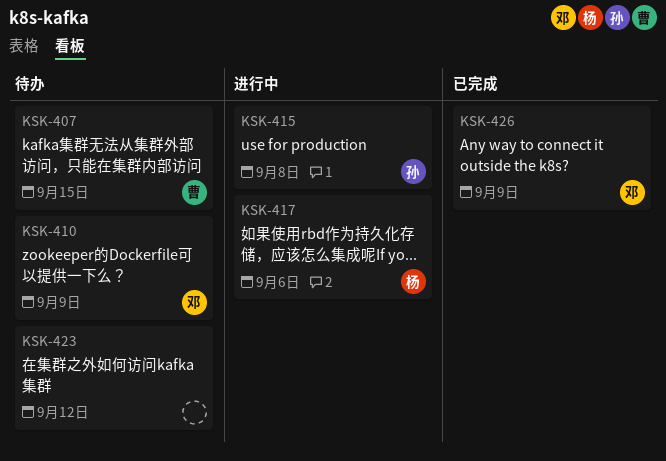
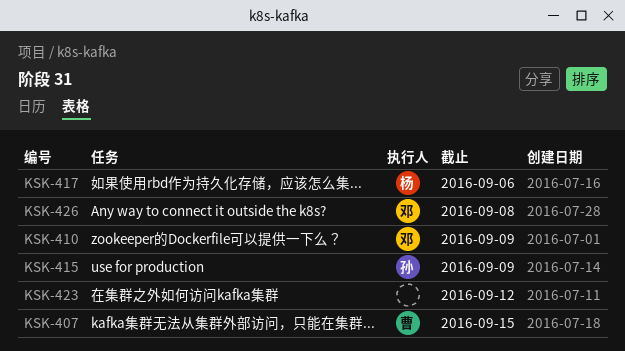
KSK-415, due: Sep 8 -> Sep 9
KSK-426, due: Sep 9 -> Sep 8

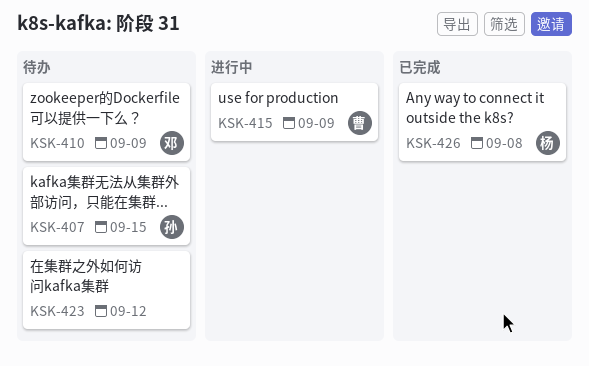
KSK-407, owner: 曹 -> 孙
KSK-415, owner: 孙 -> 曹
KSK-417: present -> none
KSK-426, owner: 邓 -> 杨

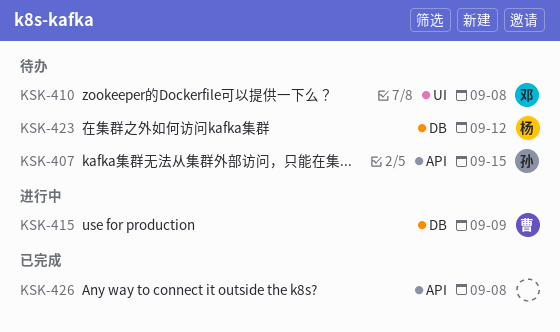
KSK-410, due: Sep 9 -> Sep 8
KSK-423, owner: none -> 杨
KSK-426, owner: 杨 -> none

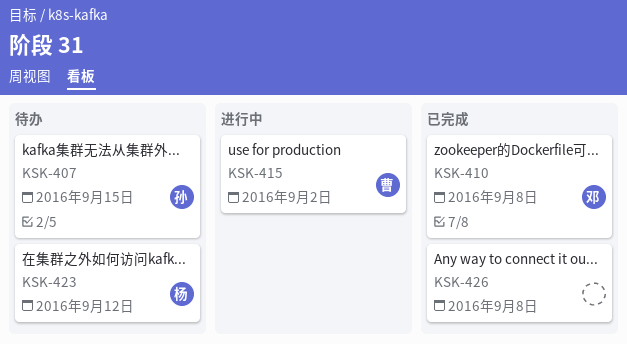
KSK-410, status: 待办 -> 已完成
KSK-415, due: Sep 9 -> Sep 2

